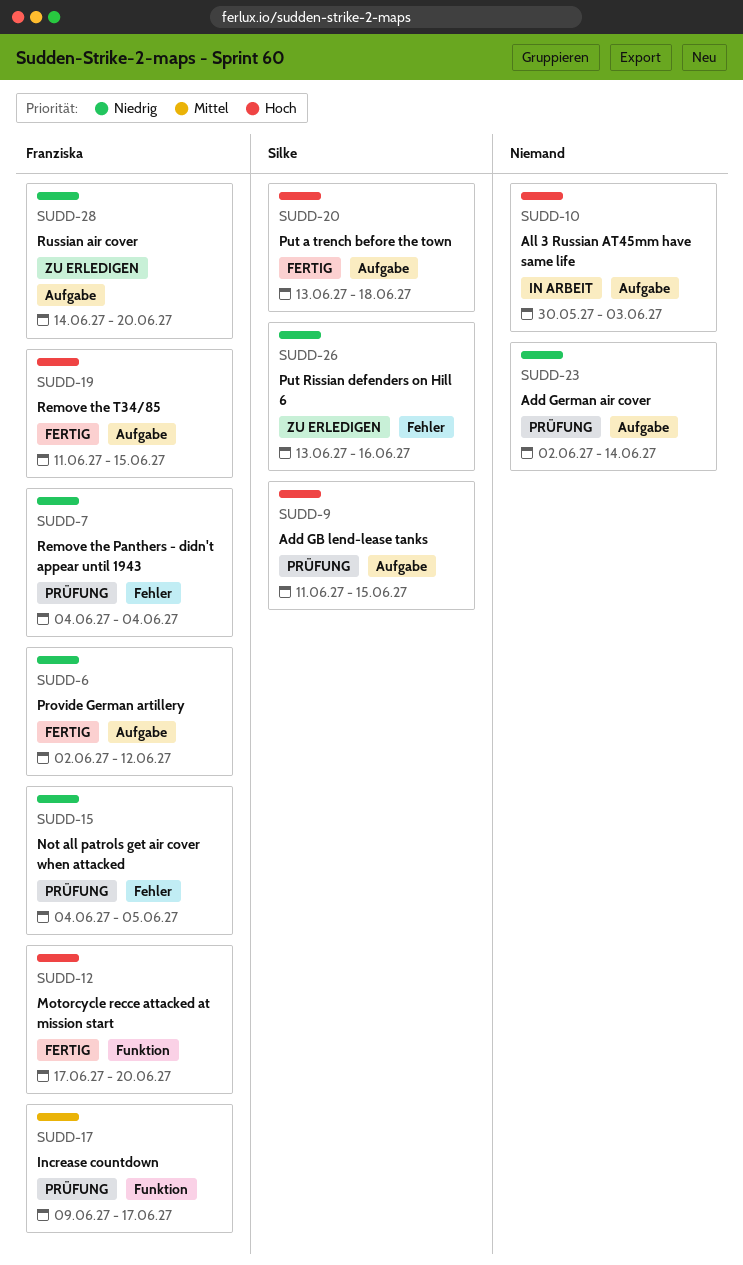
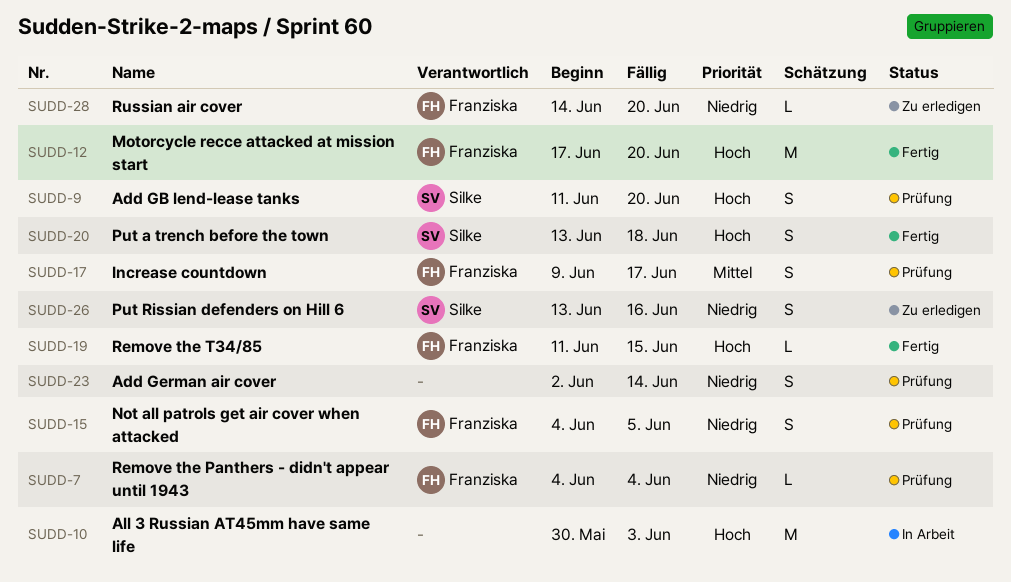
SUDD-6: present -> none
SUDD-9, due: Jun 15 -> Jun 20

